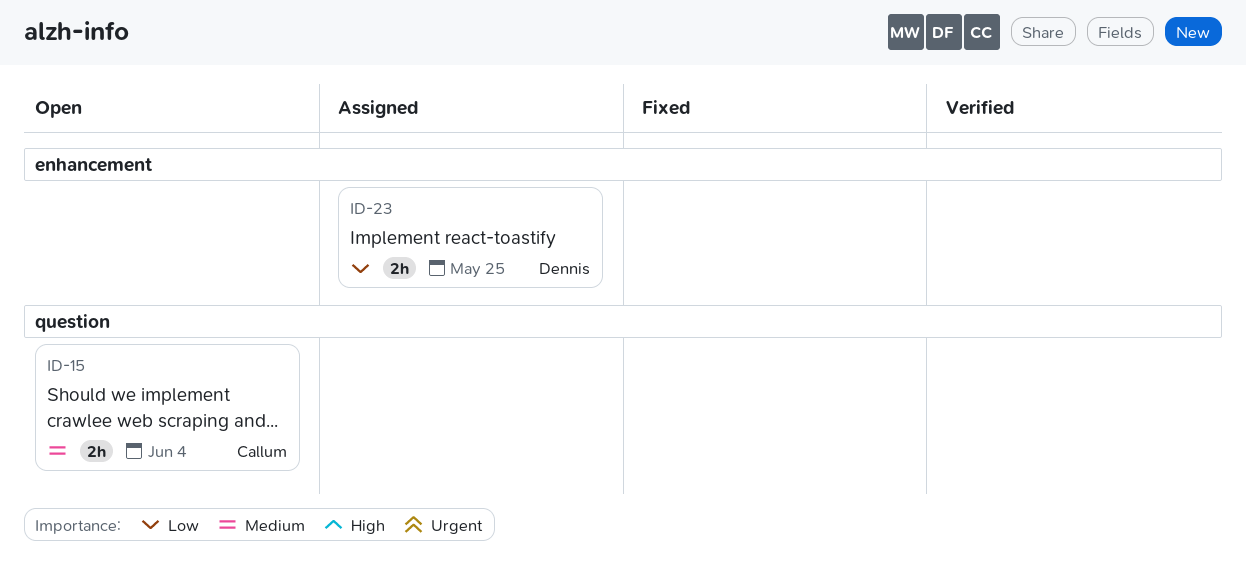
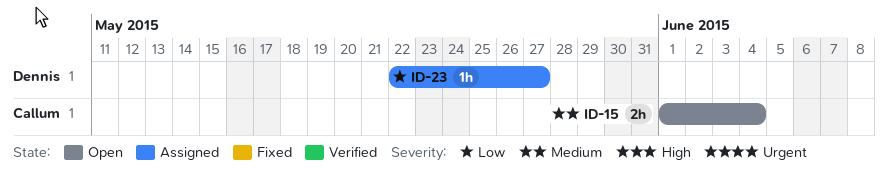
ID-23, estimate: 2h -> 1h
ID-23, due: May 25 -> May 27

